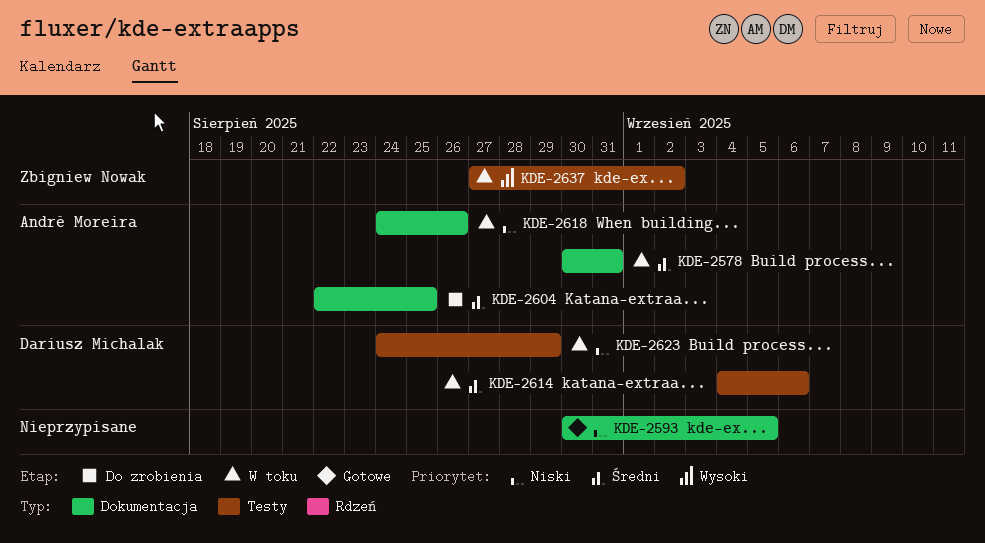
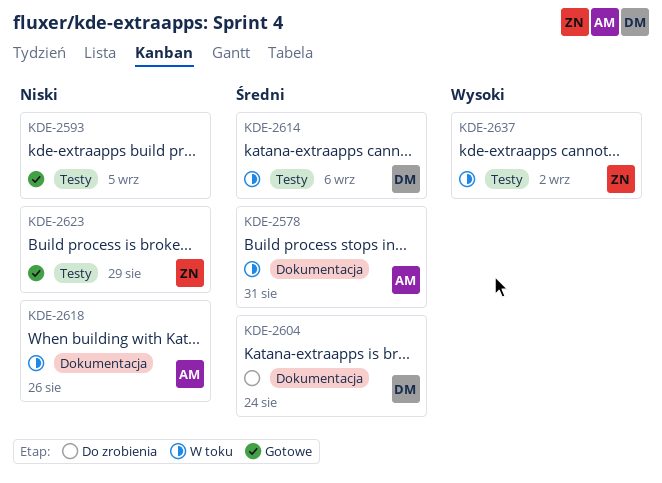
KDE-2593, label: Dokumentacja -> Testy
KDE-2604, owner: André Moreira -> Dariusz Michalak
KDE-2604, due: Aug 25 -> Aug 24
KDE-2623, status: W toku -> Gotowe
KDE-2623, owner: Dariusz Michalak -> Zbigniew Nowak

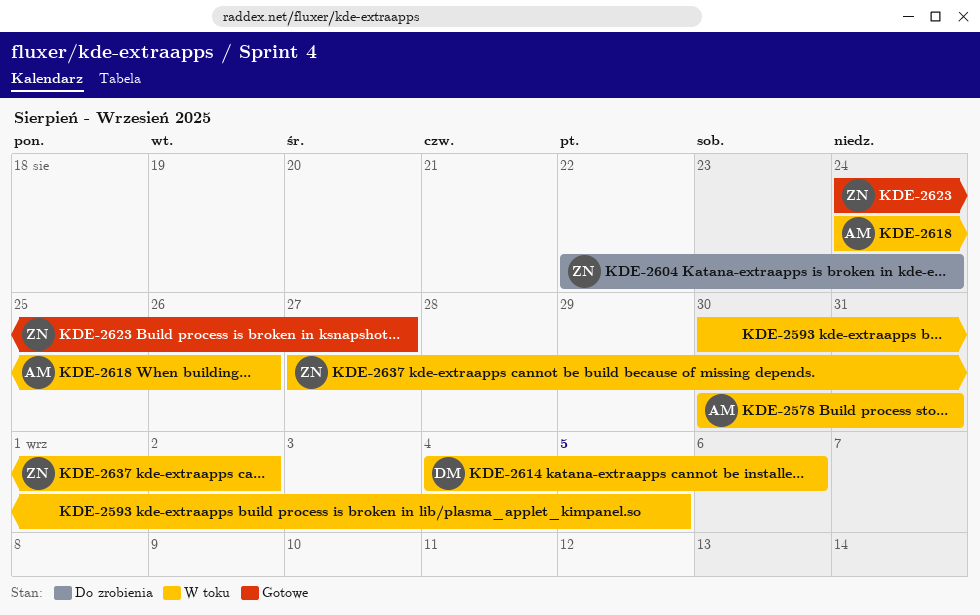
KDE-2593, status: Gotowe -> W toku
KDE-2604, owner: DM -> ZN
KDE-2623, due: Aug 29 -> Aug 27

